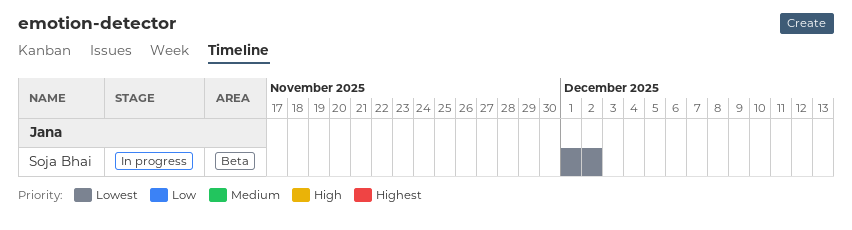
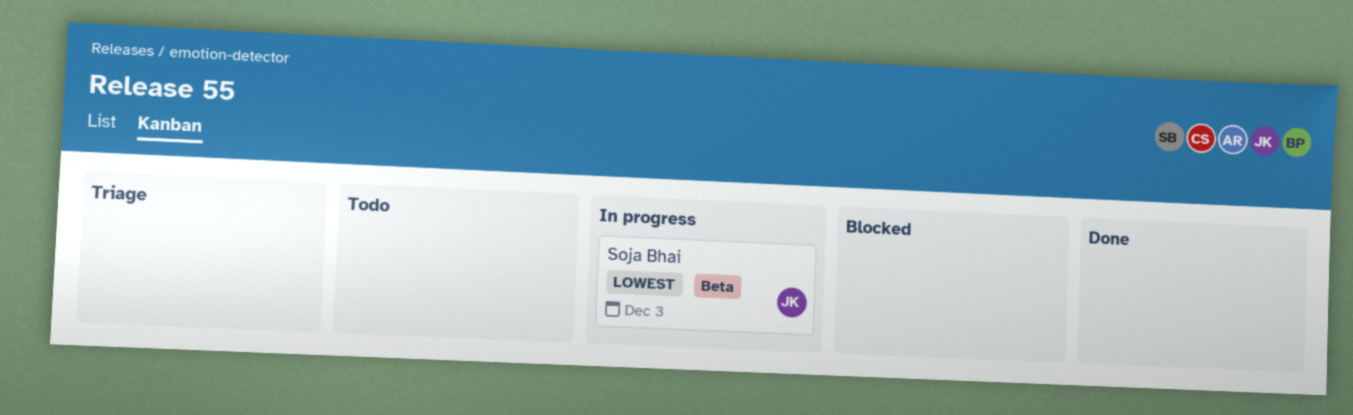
Soja Bhai, due: Dec 2 -> Dec 3

